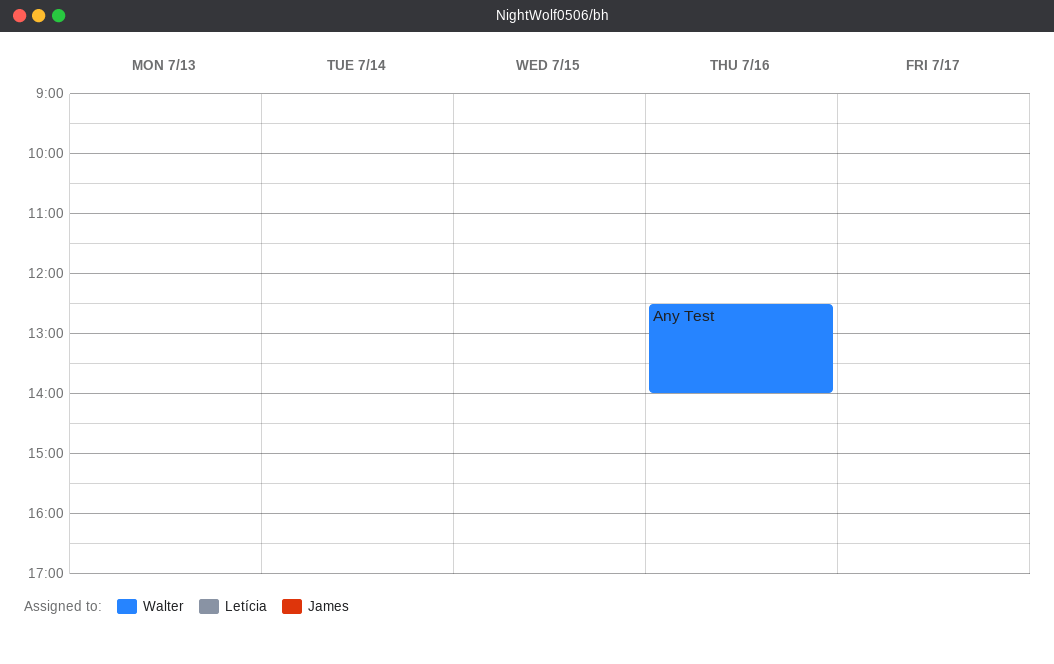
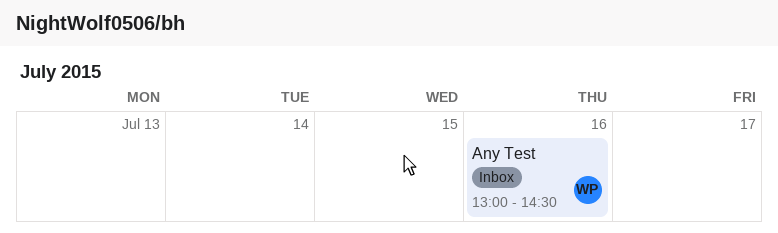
Any Test, begins: 12:30 -> 13:00
Any Test, ends: 14:00 -> 14:30

